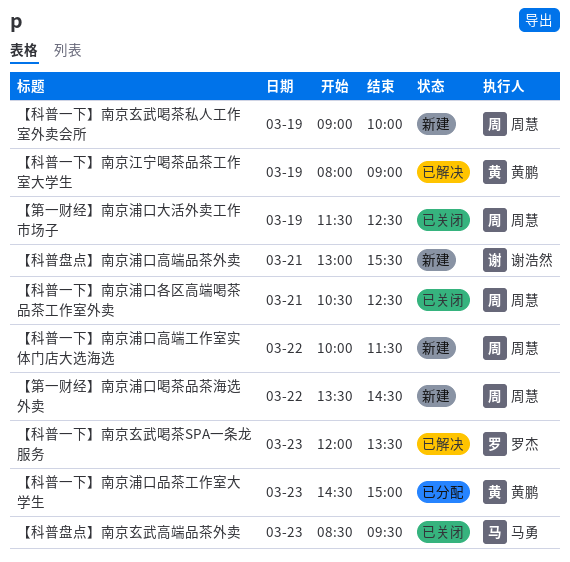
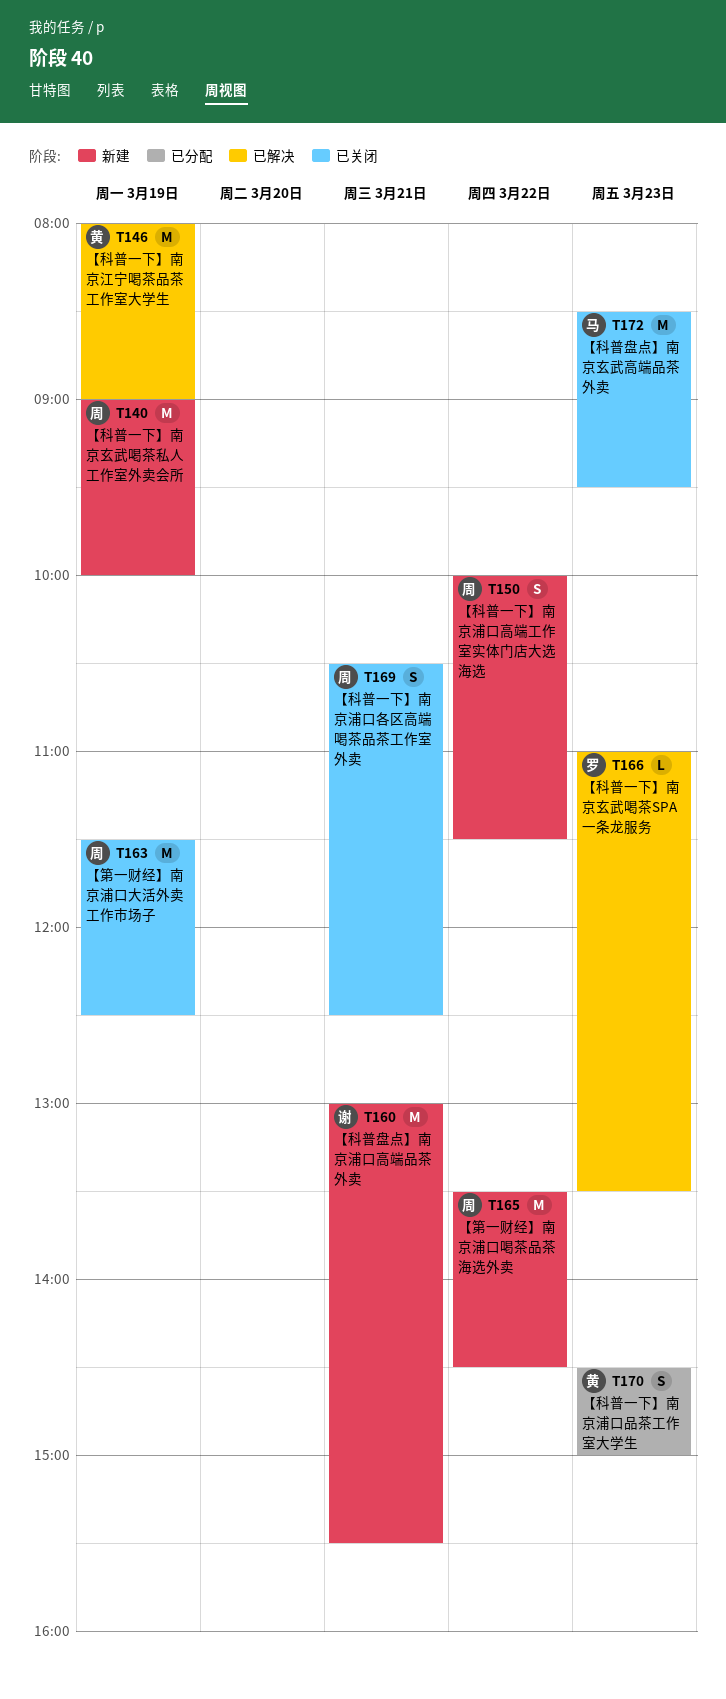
【科普一下】南京玄武喝茶SPA一条龙服务, begins: 12:00 -> 11:00

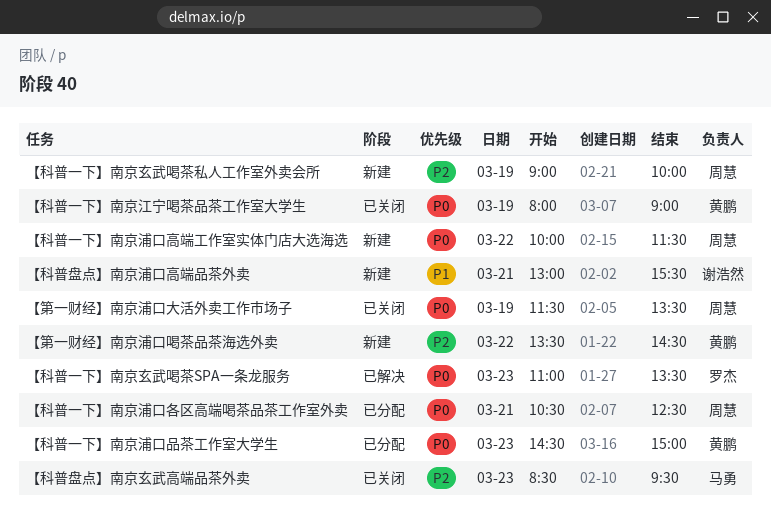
【科普一下】南京江宁喝茶品茶工作室大学生, status: 已解决 -> 已关闭
【科普一下】南京浦口各区高端喝茶品茶工作室外卖, status: 已关闭 -> 已分配
【第一财经】南京浦口喝茶品茶海选外卖, owner: 周慧 -> 黄鹏
【第一财经】南京浦口大活外卖工作市场子, ends: 12:30 -> 13:30

